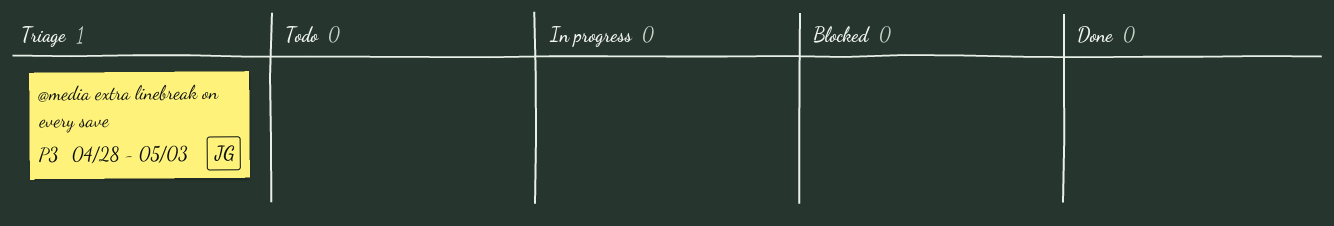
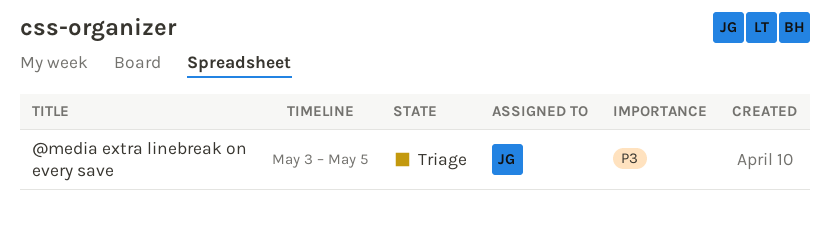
@media extra linebreak on every save, start: Apr 28 -> May 3
@media extra linebreak on every save, due: May 3 -> May 5

